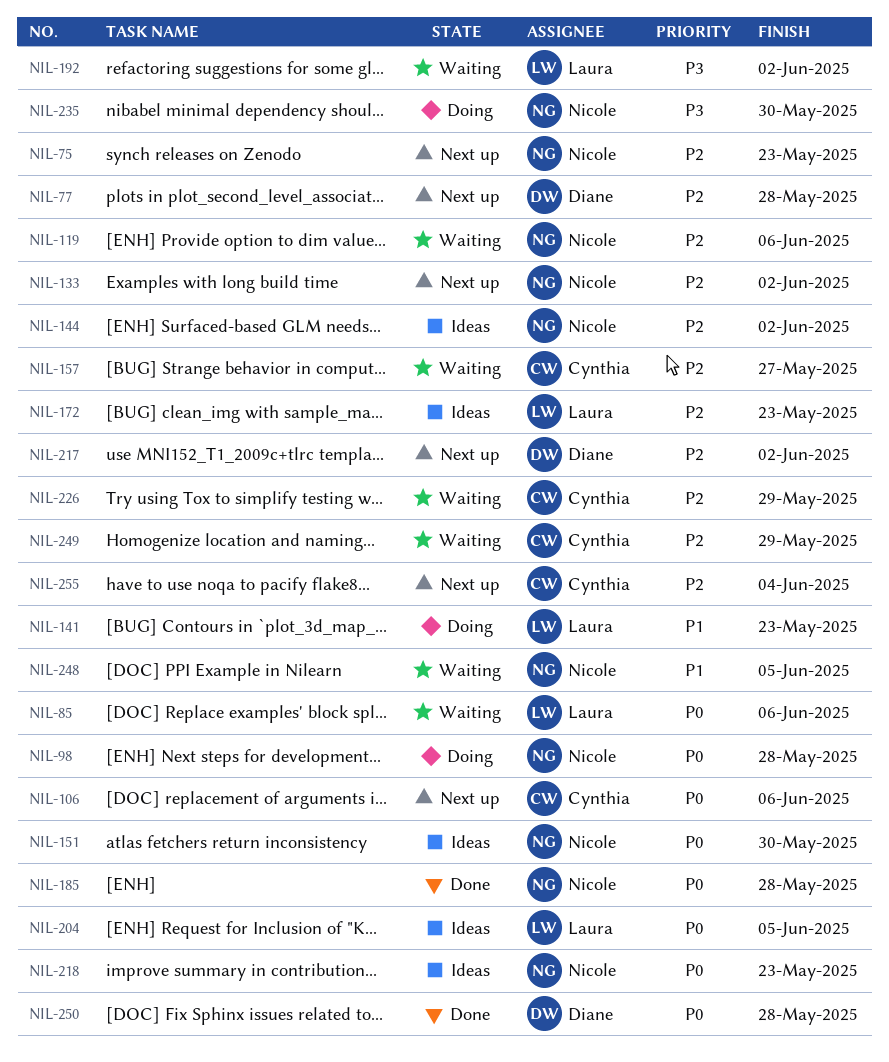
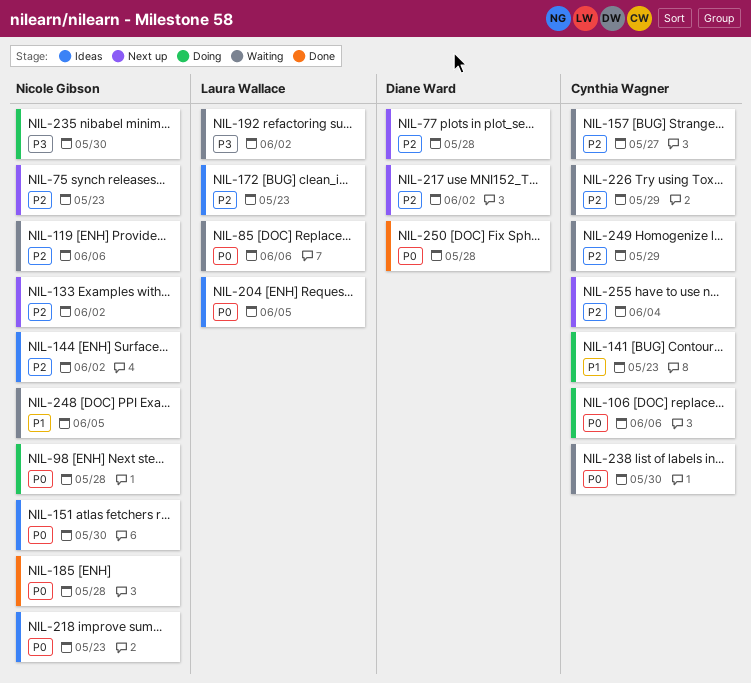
NIL-106, status: Next up -> Doing
NIL-141, owner: Laura Wallace -> Cynthia Wagner
NIL-238: none -> present

